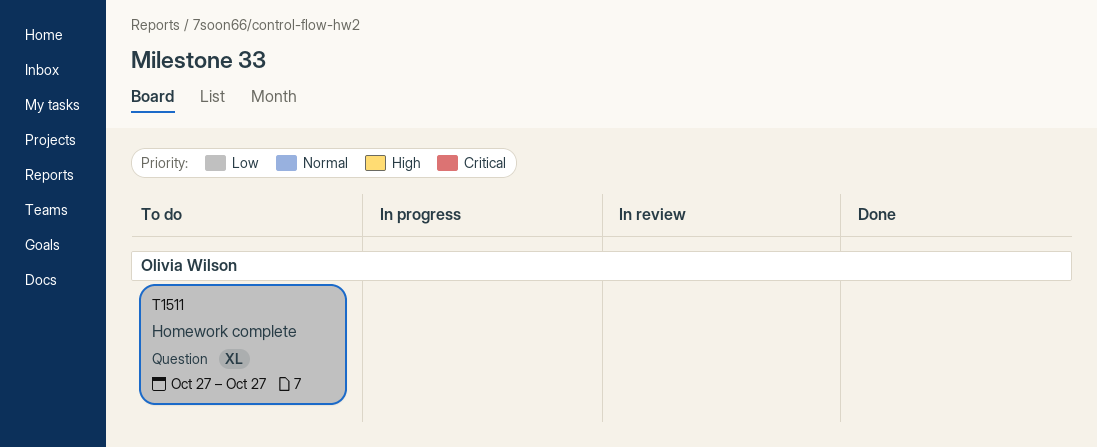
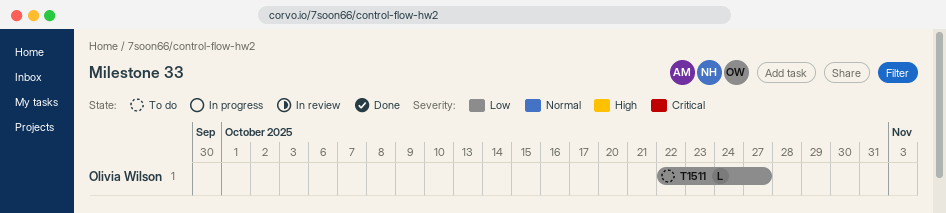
T1511, estimate: XL -> L
T1511, start: Oct 27 -> Oct 22

